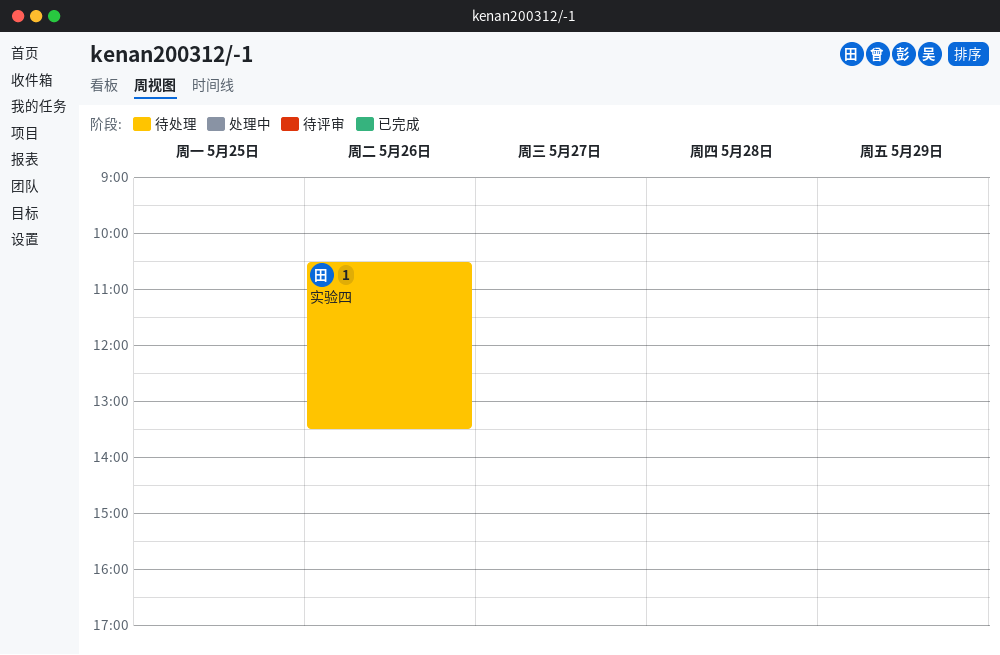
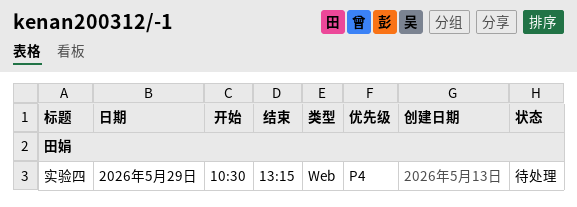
实验四, day: May 26 -> May 29
实验四, ends: 13:30 -> 13:15

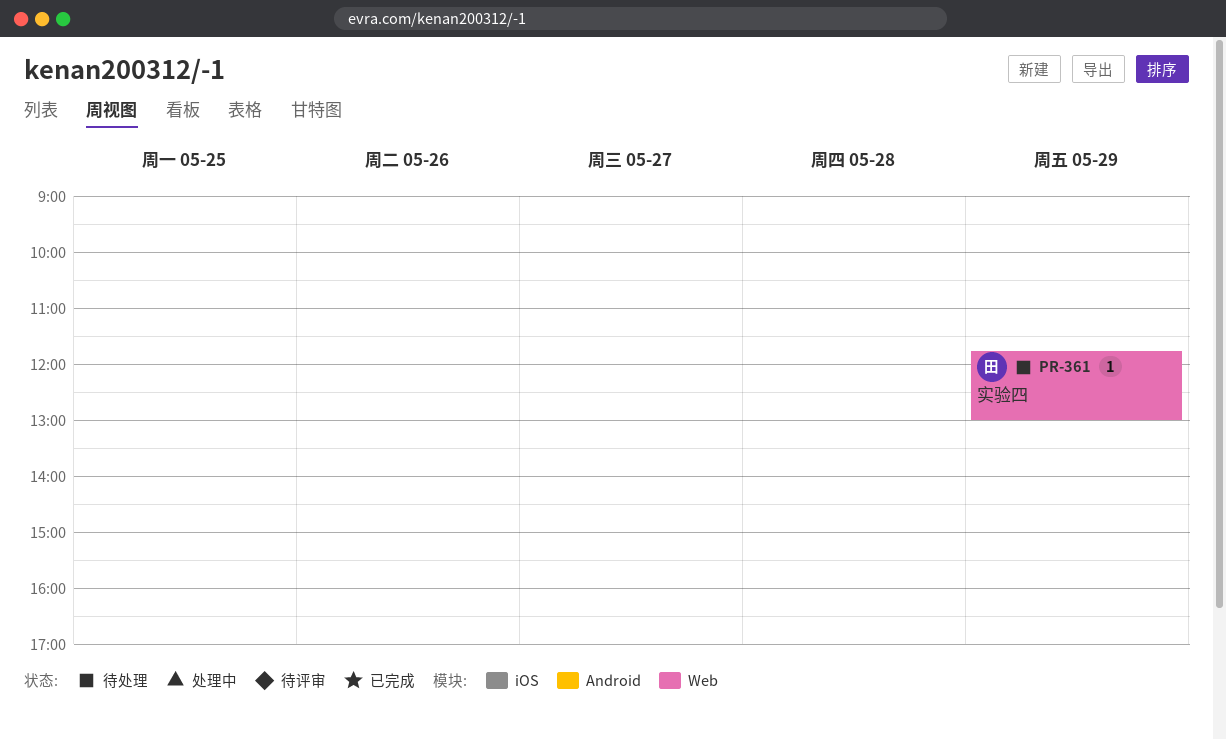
实验四, begins: 10:30 -> 11:45
实验四, ends: 13:15 -> 13:00

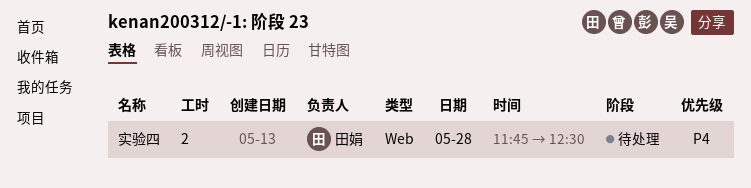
实验四, estimate: 1 -> 2
实验四, day: May 29 -> May 28
实验四, ends: 13:00 -> 12:30

